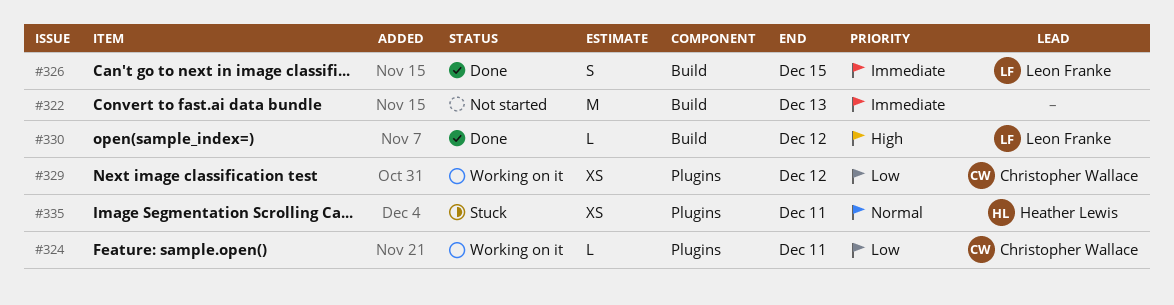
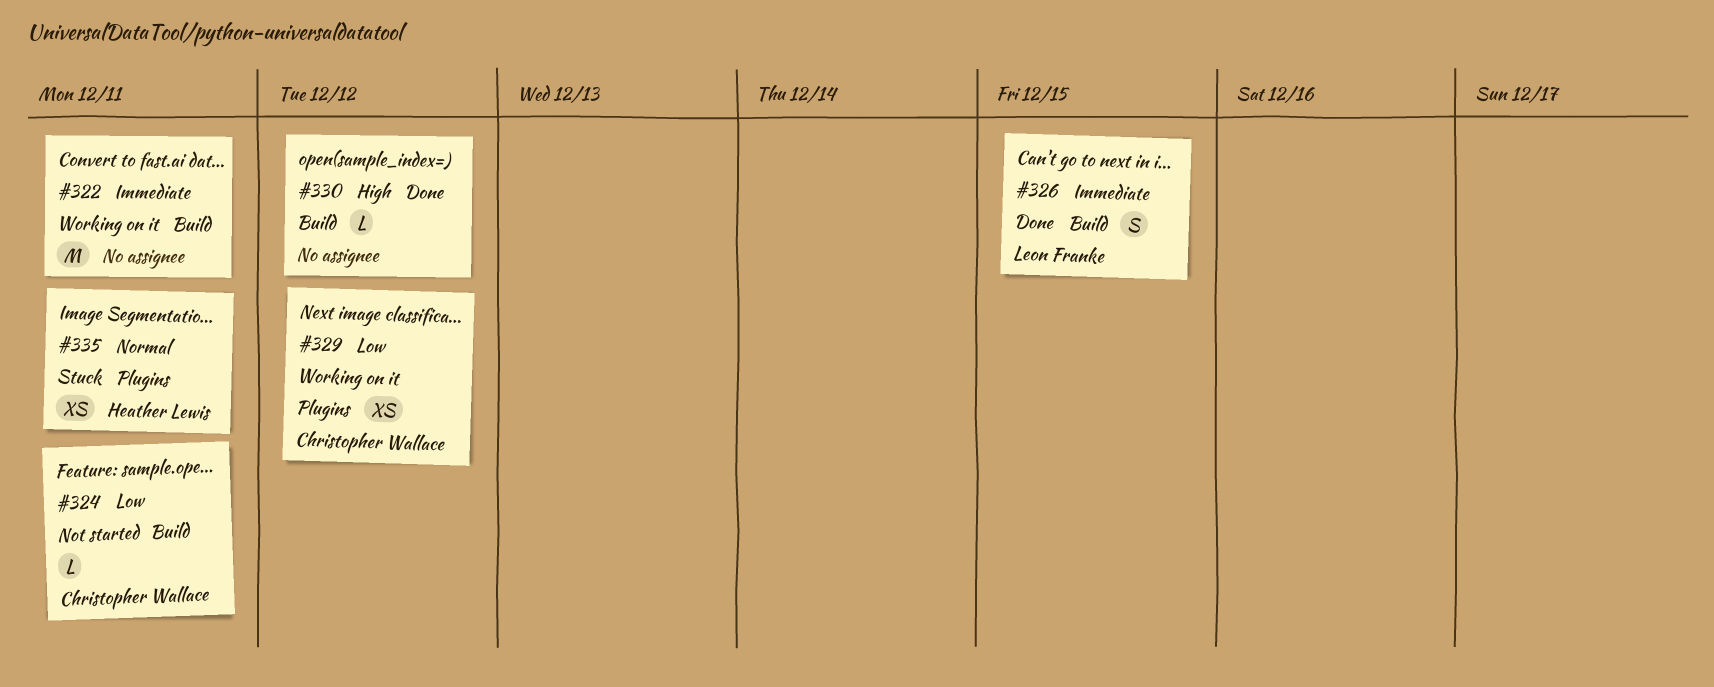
#322, status: Not started -> Working on it
#322, due: Dec 13 -> Dec 11
#324, status: Working on it -> Not started
#324, label: Plugins -> Build
#330, owner: Leon Franke -> none

